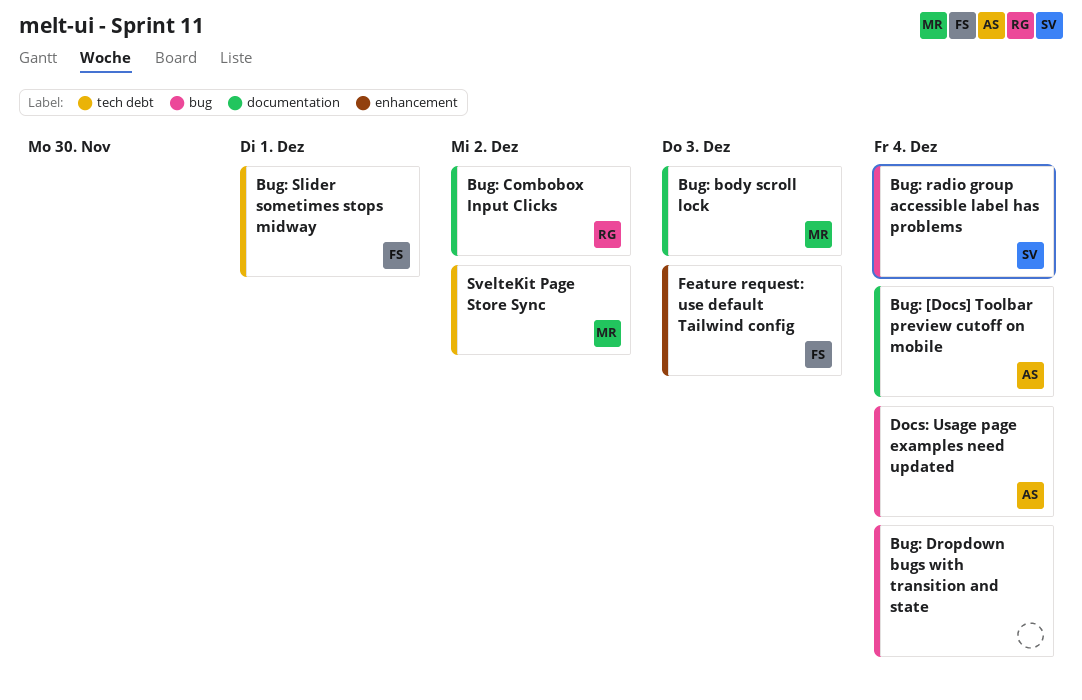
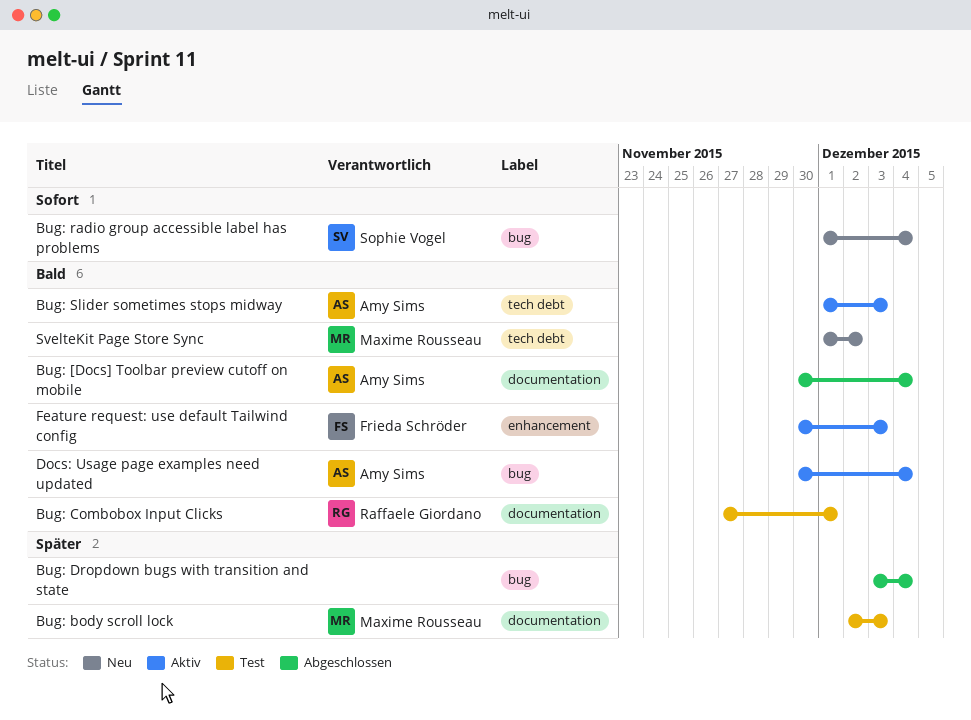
Bug: Combobox Input Clicks, due: Dec 2 -> Dec 1
Bug: Slider sometimes stops midway, owner: Frieda Schröder -> Amy Sims
Bug: Slider sometimes stops midway, due: Dec 1 -> Dec 3

